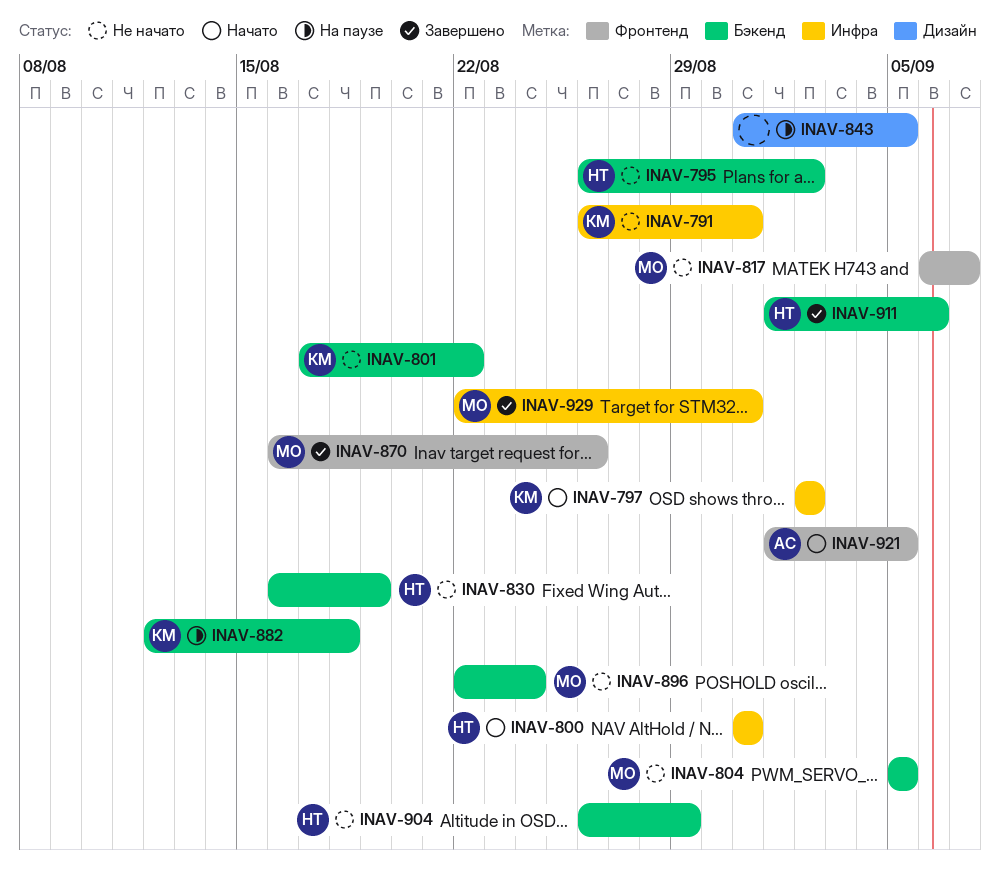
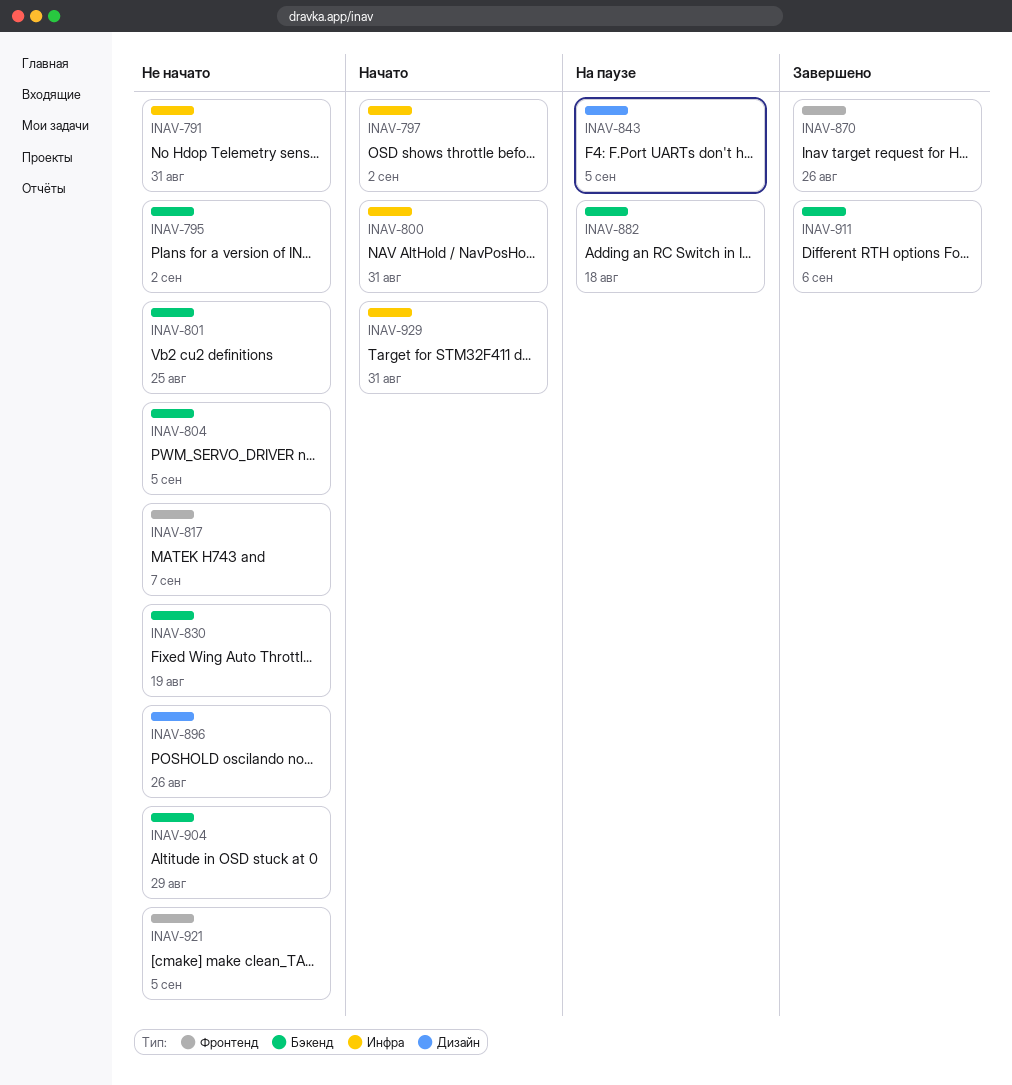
INAV-801, due: Aug 22 -> Aug 25
INAV-896, label: Бэкенд -> Дизайн
INAV-896, due: Aug 24 -> Aug 26
INAV-921, status: Начато -> Не начато
INAV-929, status: Завершено -> Начато

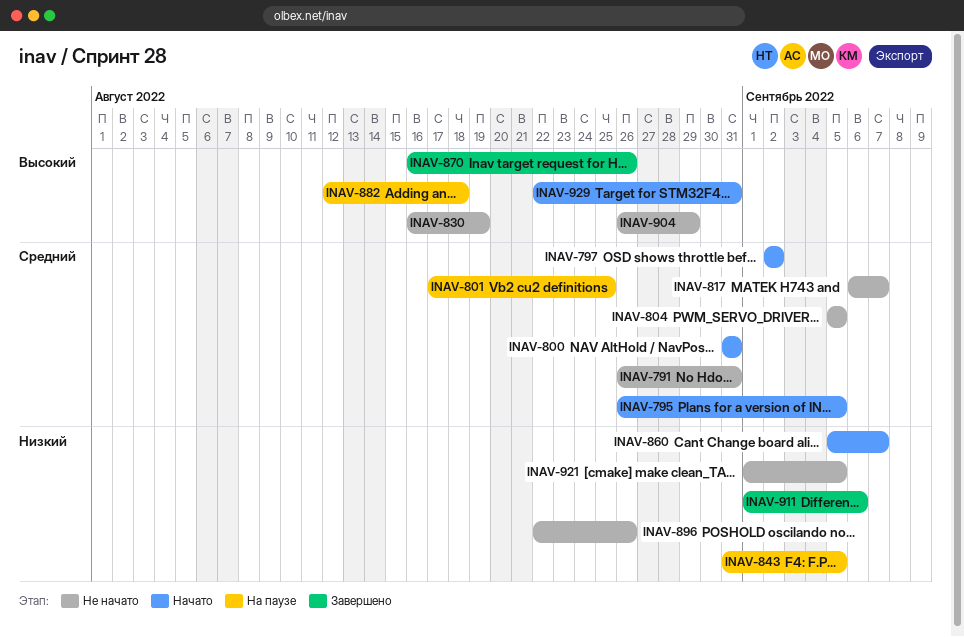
INAV-795, status: Не начато -> Начато
INAV-795, due: Sep 2 -> Sep 5
INAV-801, status: Не начато -> На паузе
INAV-860: none -> present

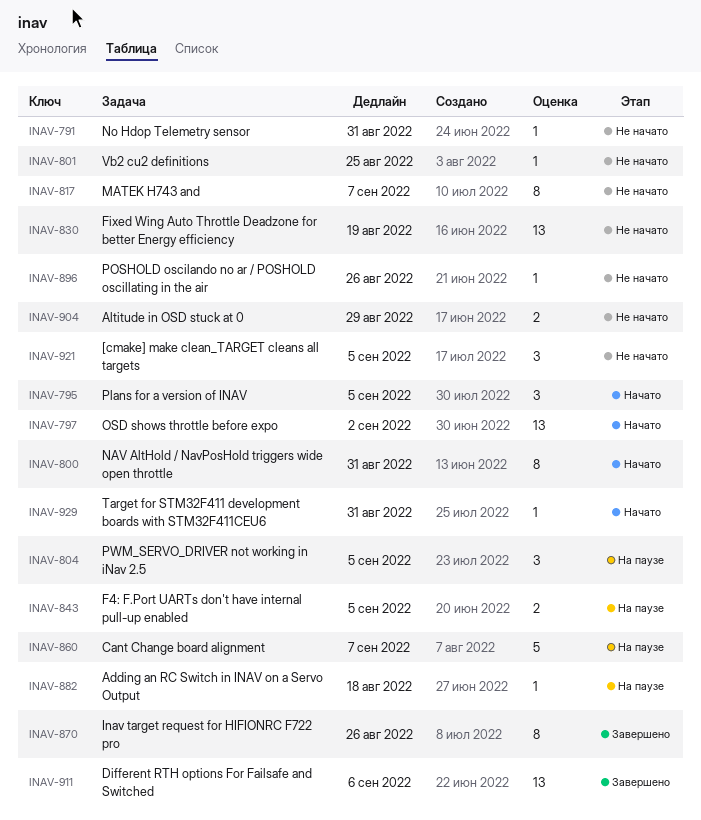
INAV-801, status: На паузе -> Не начато
INAV-804, status: Не начато -> На паузе
INAV-860, status: Начато -> На паузе

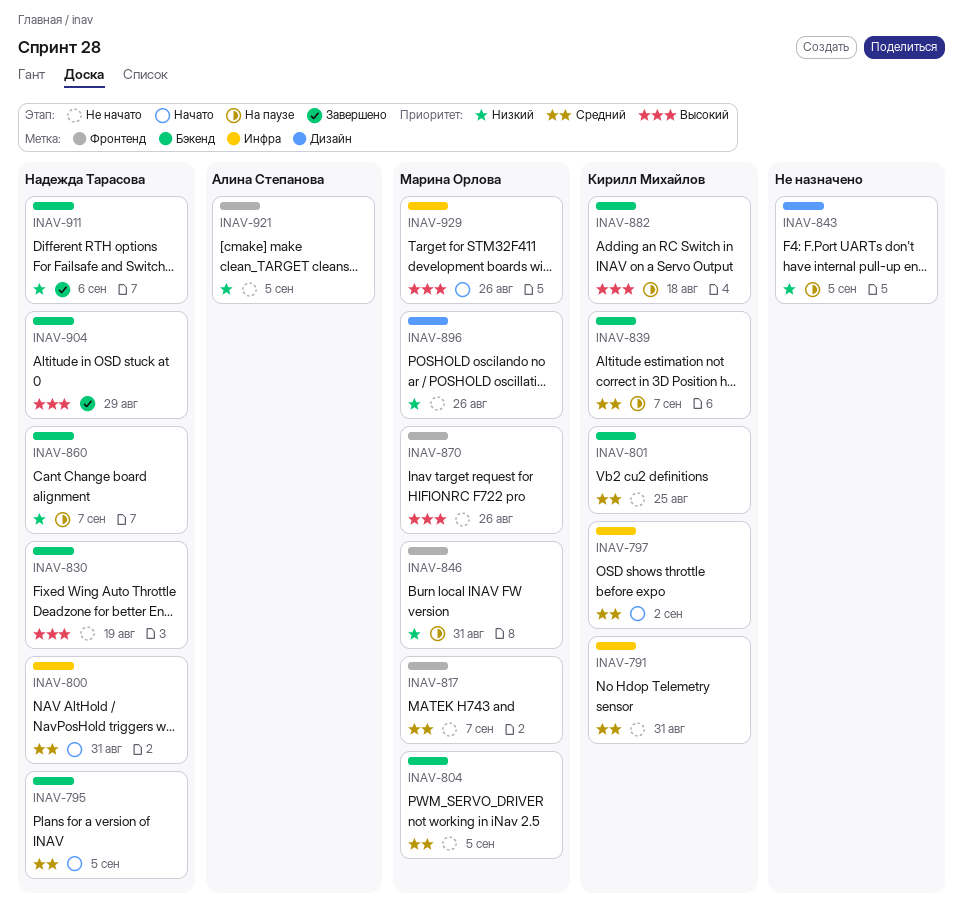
INAV-804, status: На паузе -> Не начато
INAV-839: none -> present
INAV-846: none -> present
INAV-870, status: Завершено -> Не начато
INAV-904, status: Не начато -> Завершено
INAV-929, due: Aug 31 -> Aug 26

